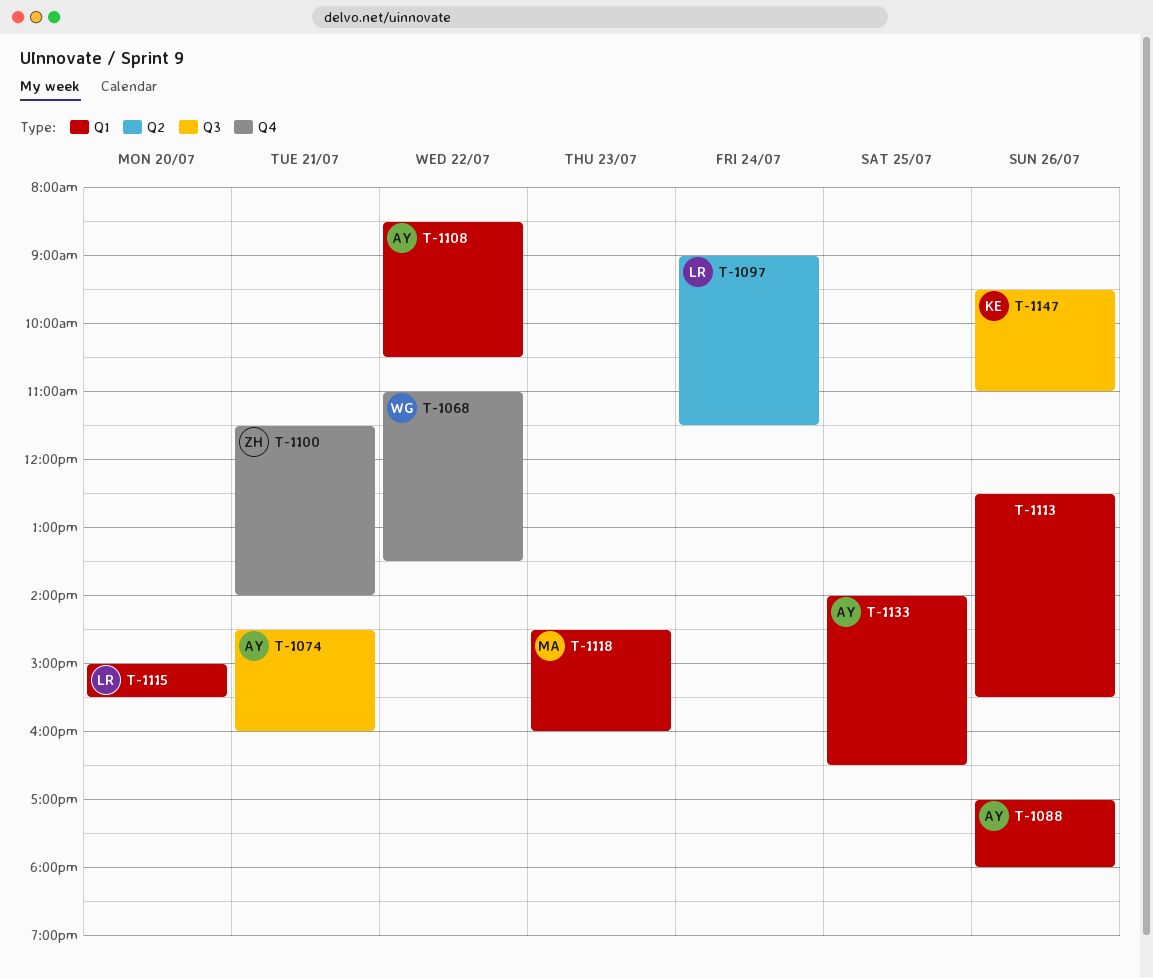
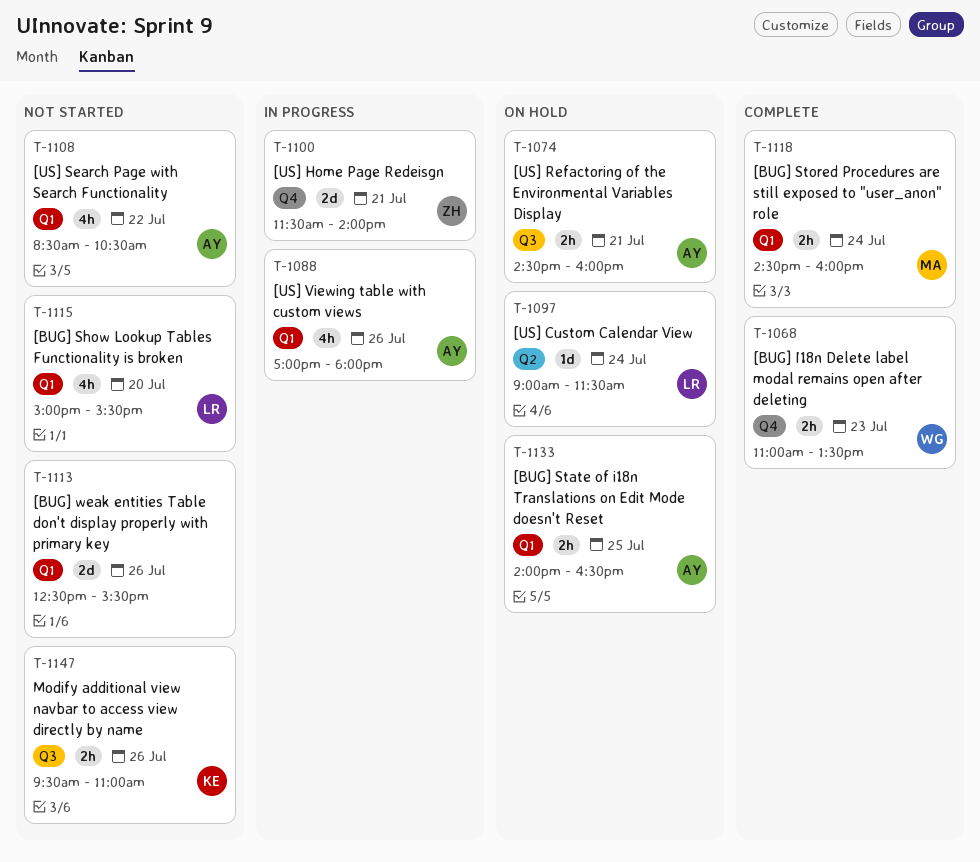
T-1068, day: Jul 22 -> Jul 23
T-1118, day: Jul 23 -> Jul 24

